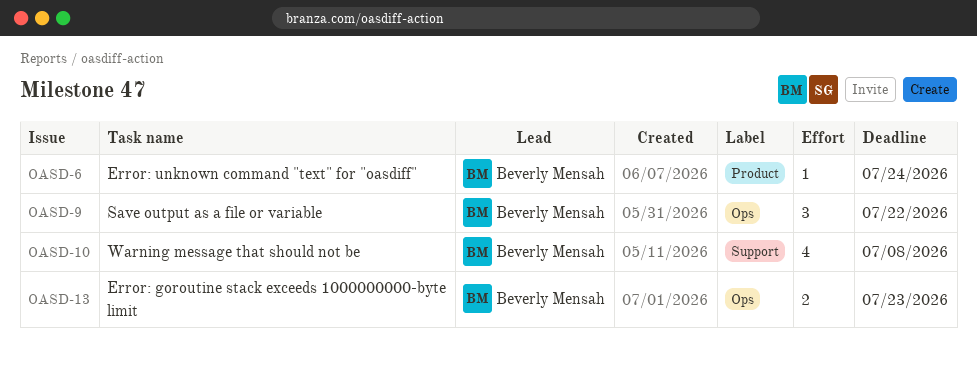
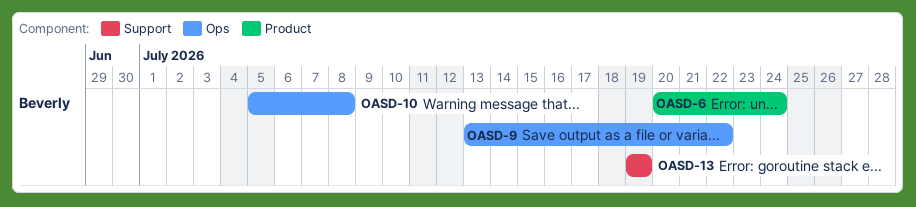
OASD-10, label: Support -> Ops
OASD-13, label: Ops -> Support
OASD-13, due: Jul 23 -> Jul 19

